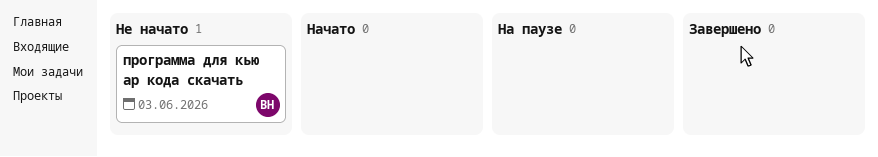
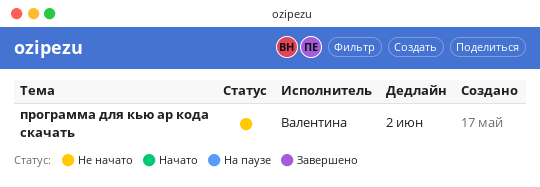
программа для кью ар кода скачать, due: Jun 3 -> Jun 2

